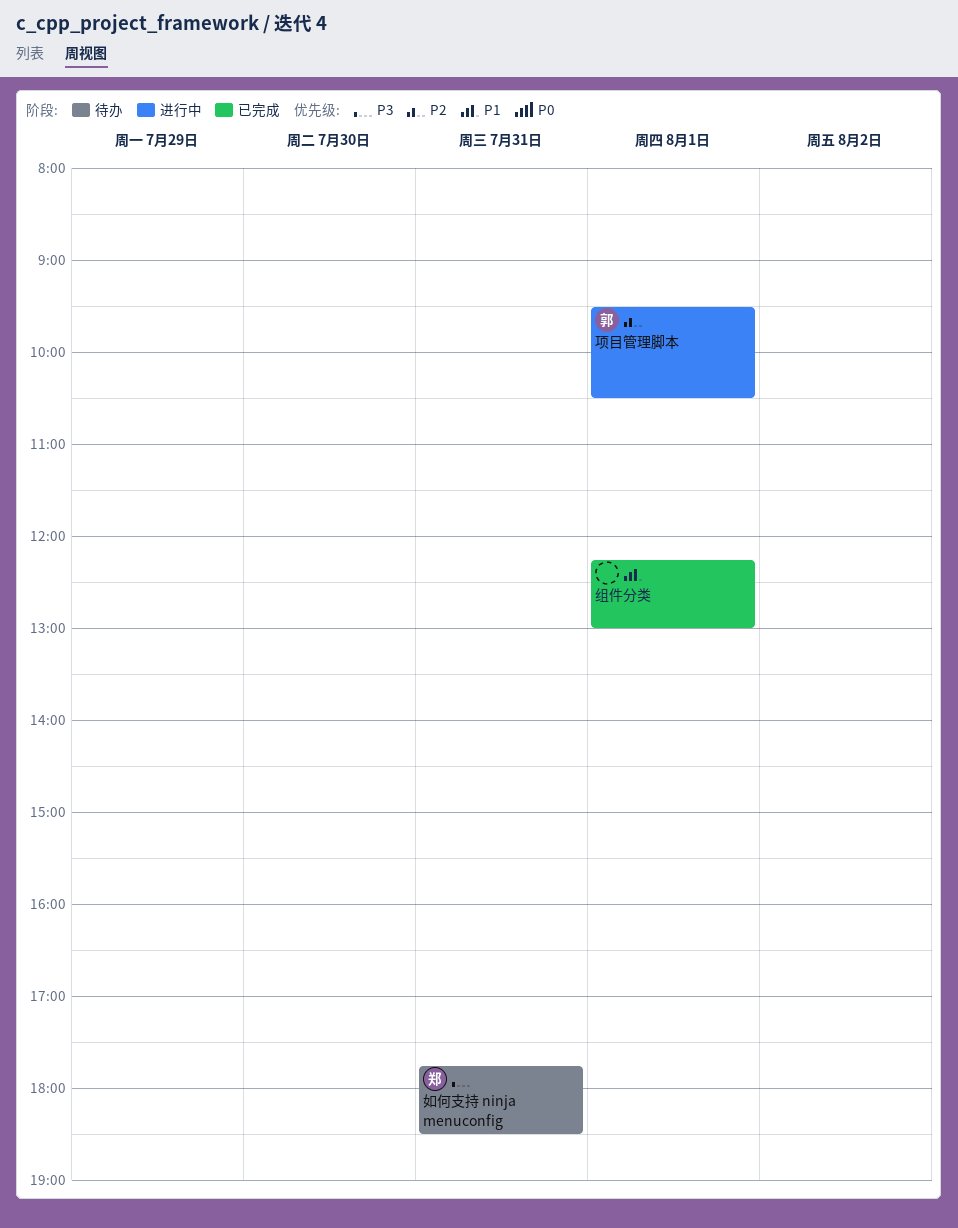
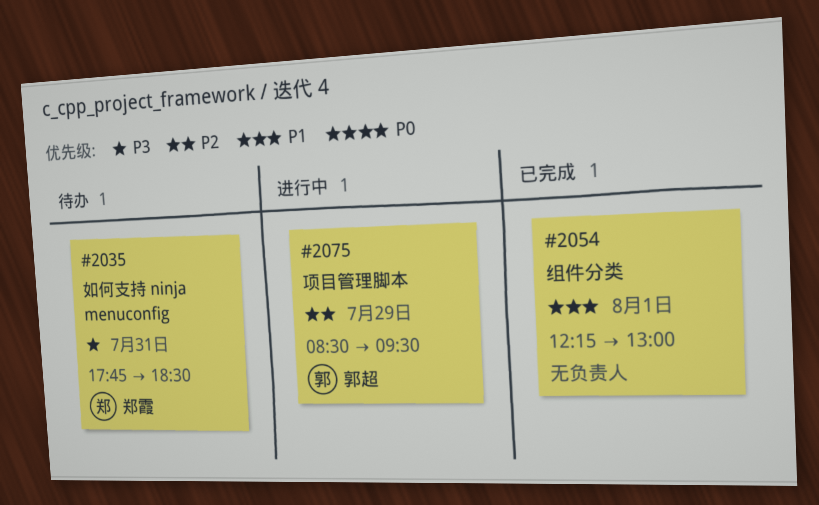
项目管理脚本, day: Aug 1 -> Jul 29
项目管理脚本, begins: 09:30 -> 08:30
项目管理脚本, ends: 10:30 -> 09:30

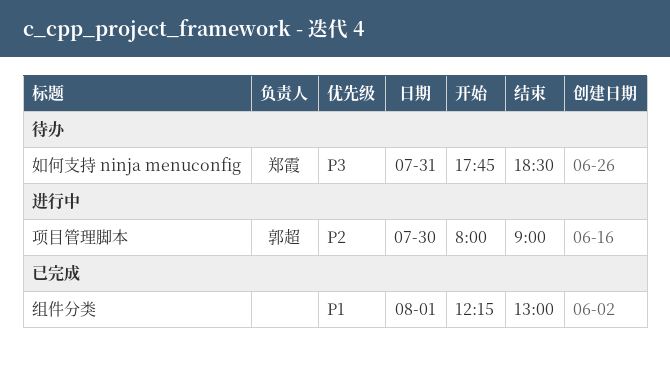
项目管理脚本, day: Jul 29 -> Jul 30
项目管理脚本, begins: 08:30 -> 08:00
项目管理脚本, ends: 09:30 -> 09:00

